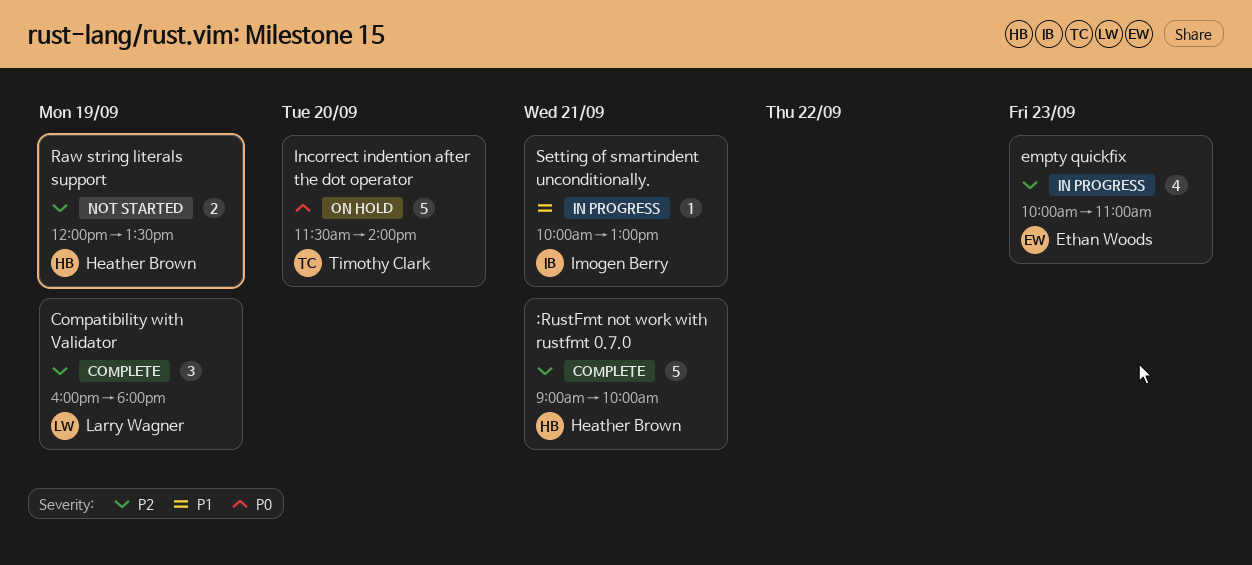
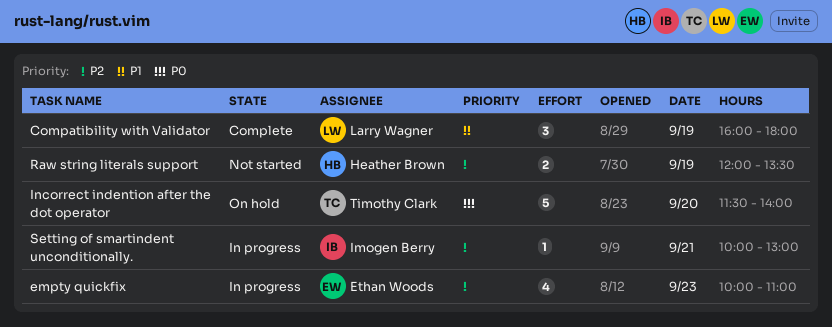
:RustFmt not work with rustfmt 0.7.0: present -> none
Compatibility with Validator, priority: P2 -> P1
Setting of smartindent unconditionally., priority: P1 -> P2

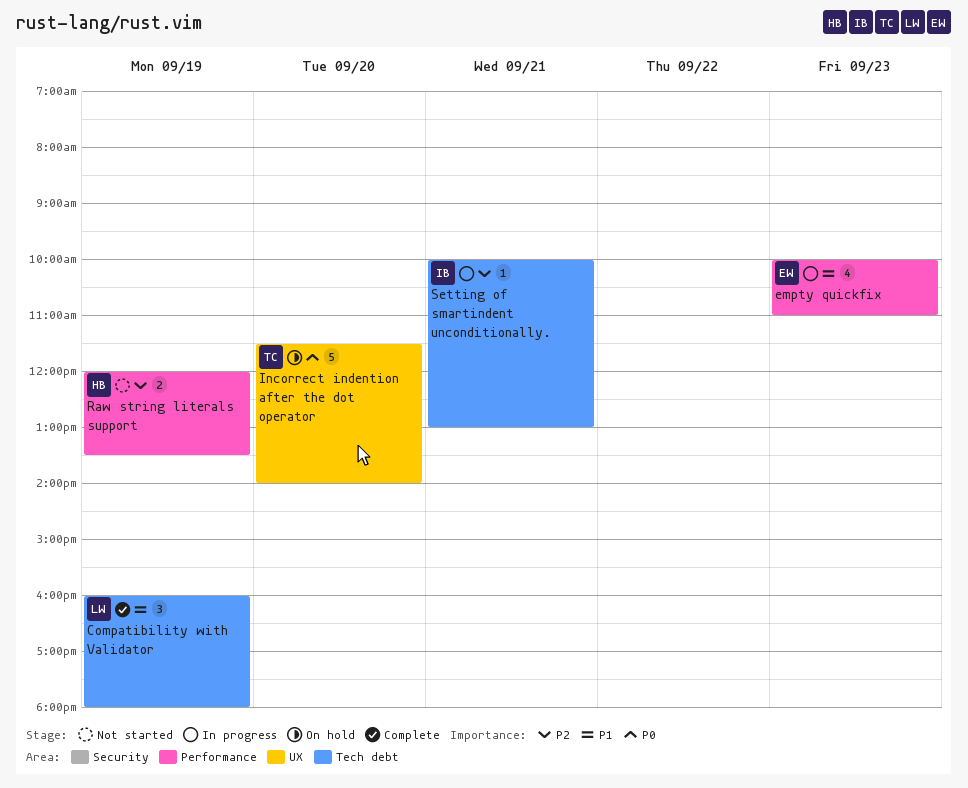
empty quickfix, priority: P2 -> P1

